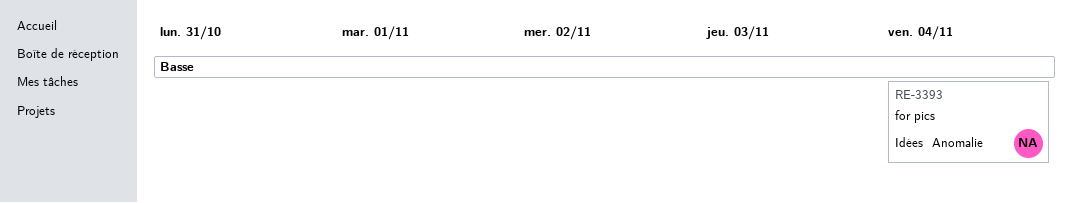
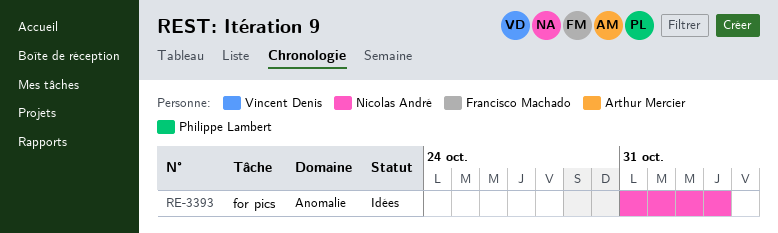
RE-3393, due: Nov 4 -> Nov 3

